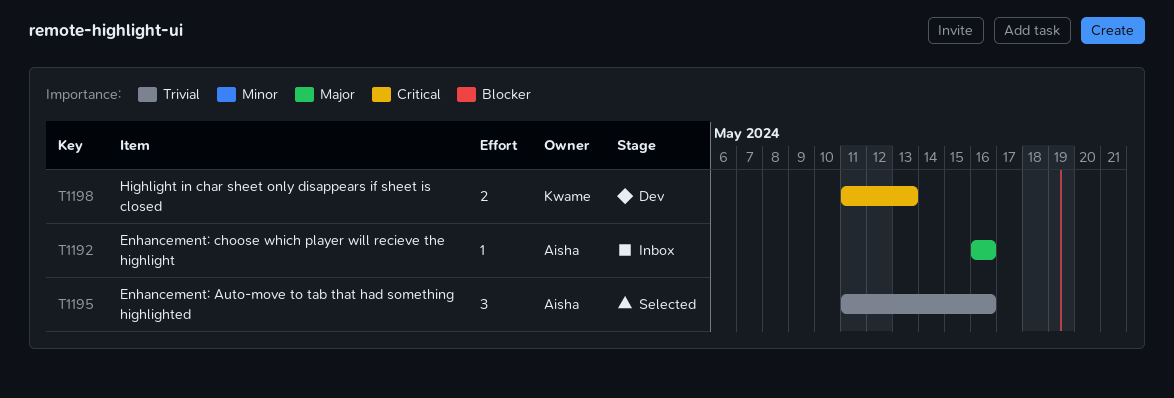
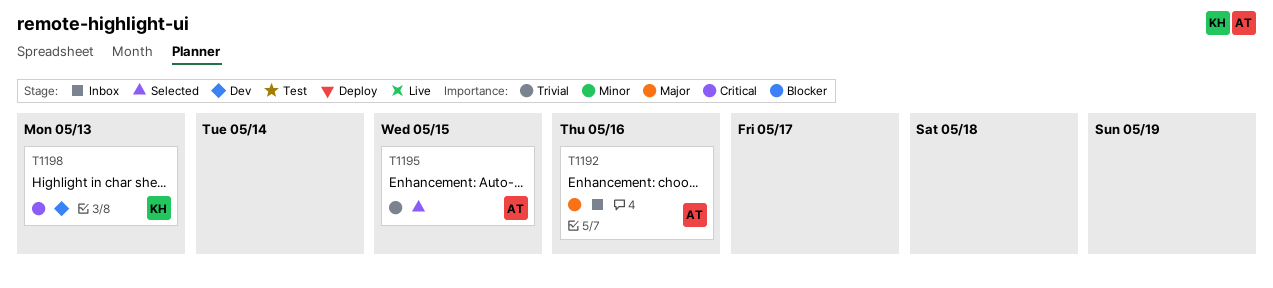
T1195, due: May 16 -> May 15

